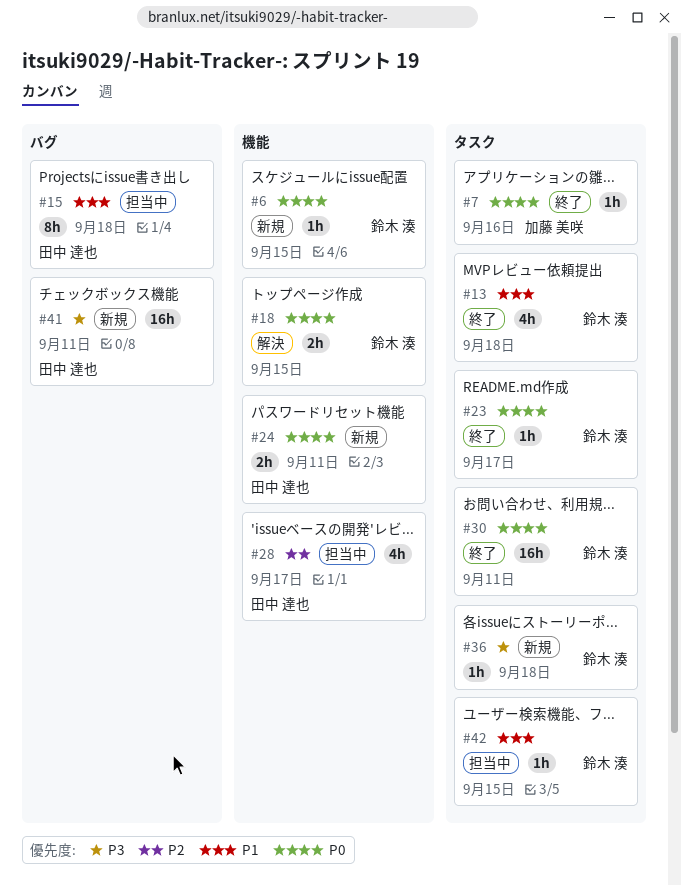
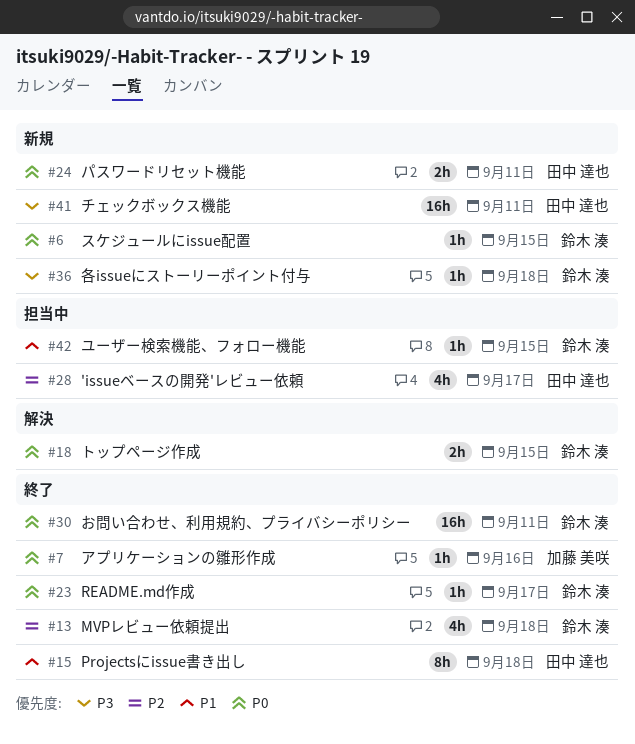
#13, priority: P1 -> P2
#15, status: 担当中 -> 終了

